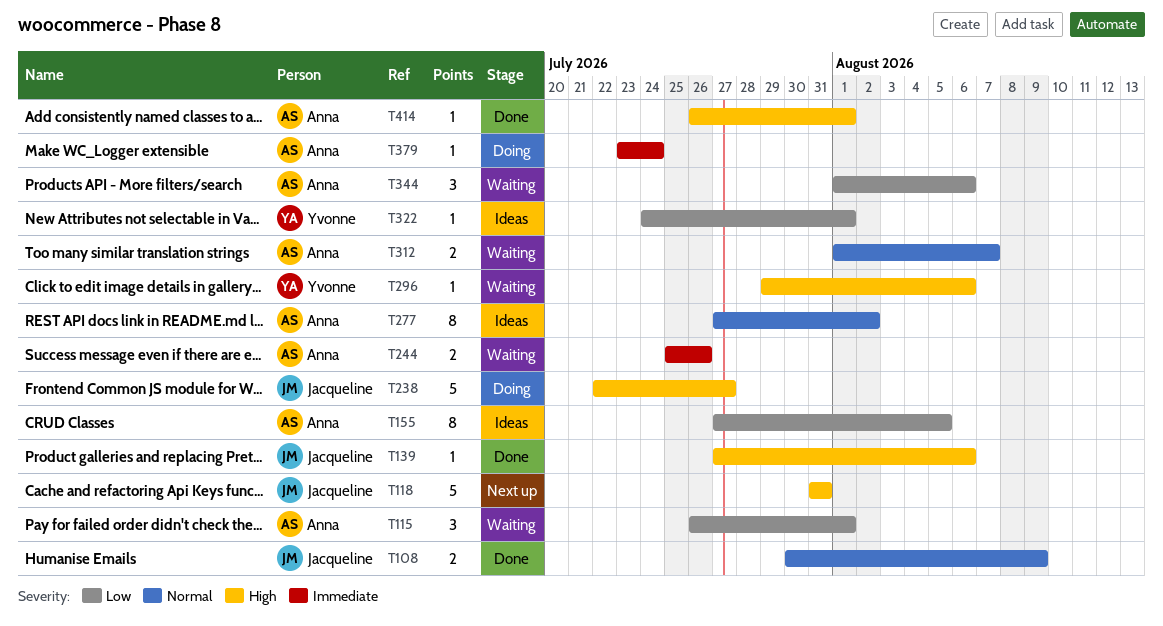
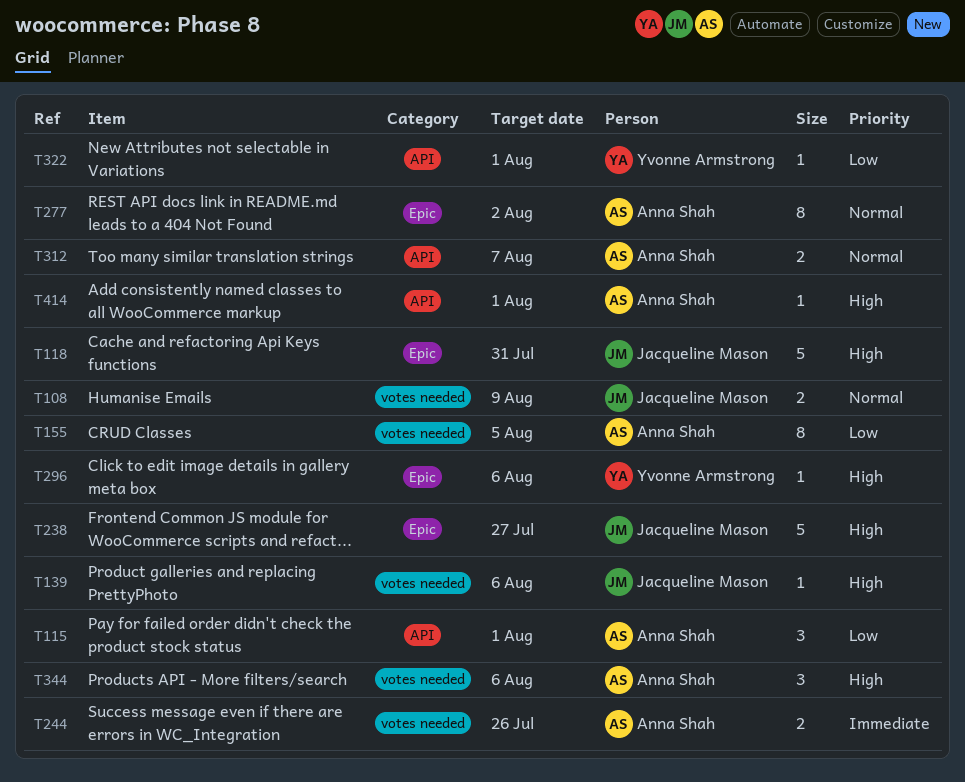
T344, priority: Low -> High
T379: present -> none

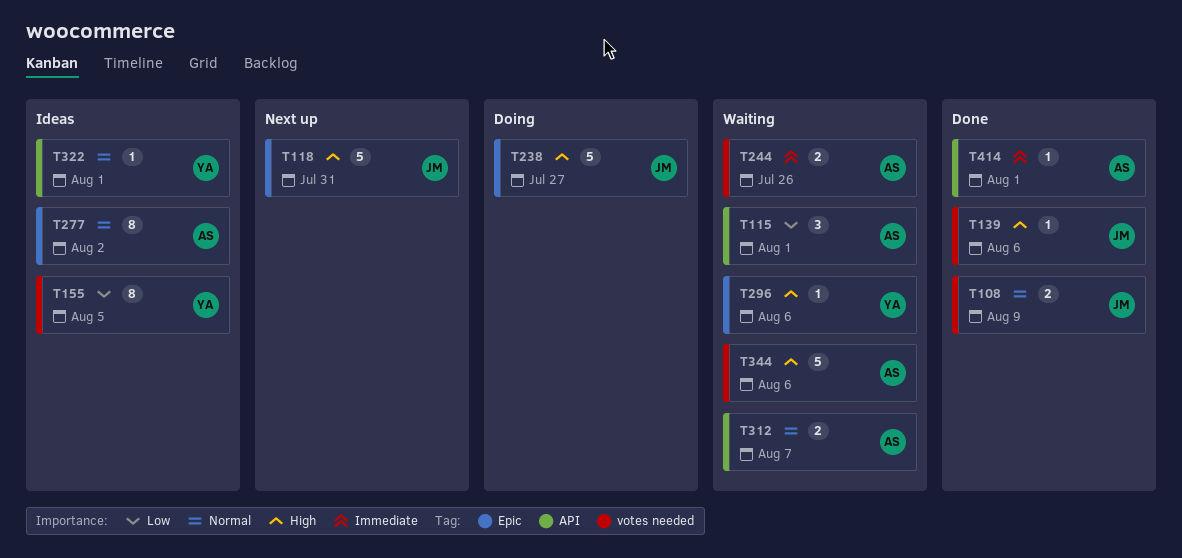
T155, owner: Anna Shah -> Yvonne Armstrong
T322, priority: Low -> Normal
T344, estimate: 3 -> 5
T414, priority: High -> Immediate

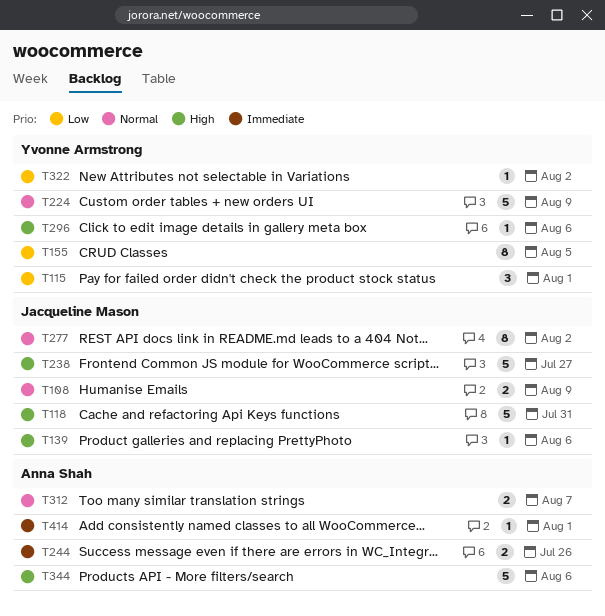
T115, owner: Anna Shah -> Yvonne Armstrong
T224: none -> present
T277, owner: Anna Shah -> Jacqueline Mason
T322, priority: Normal -> Low
T322, due: Aug 1 -> Aug 2

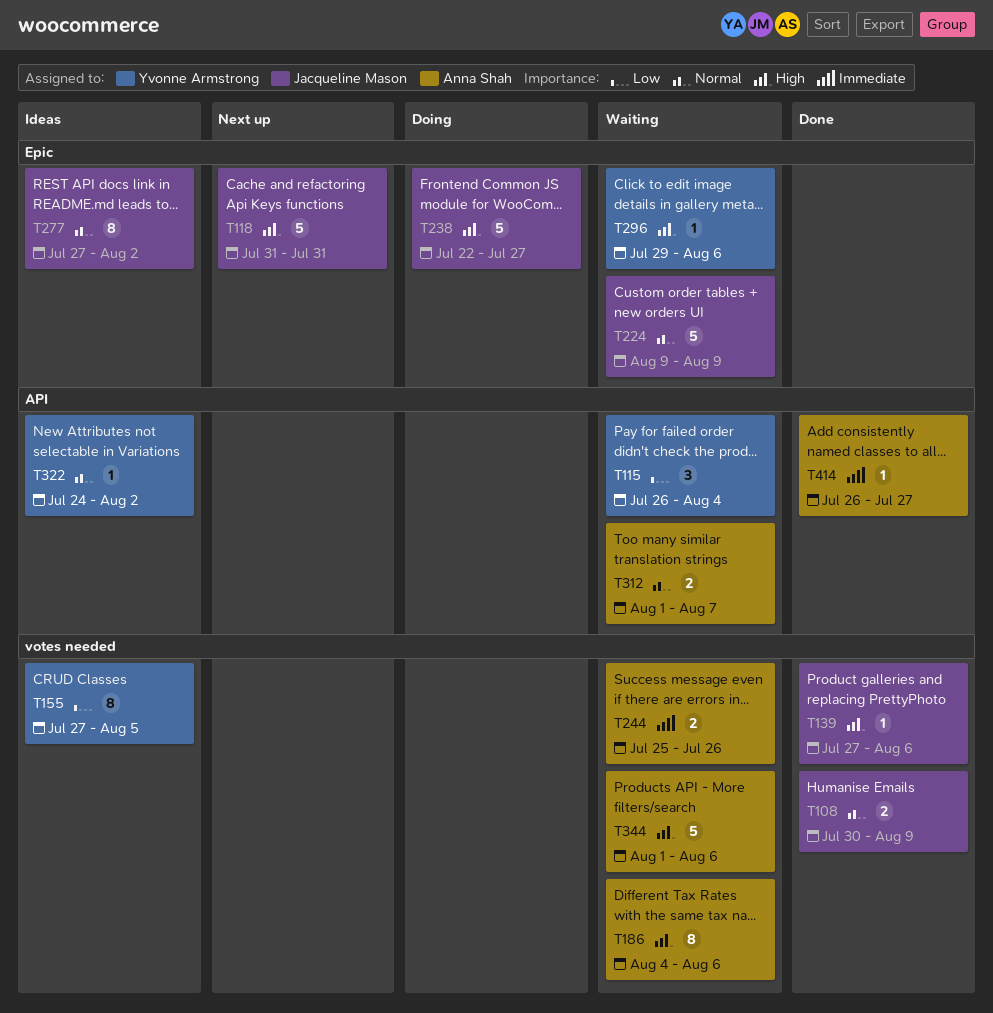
T115, due: Aug 1 -> Aug 4
T186: none -> present
T224, owner: Yvonne Armstrong -> Jacqueline Mason
T322, priority: Low -> Normal
T414, due: Aug 1 -> Jul 27

